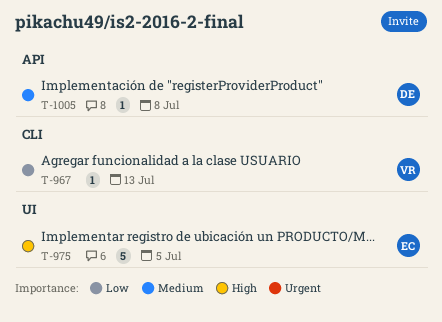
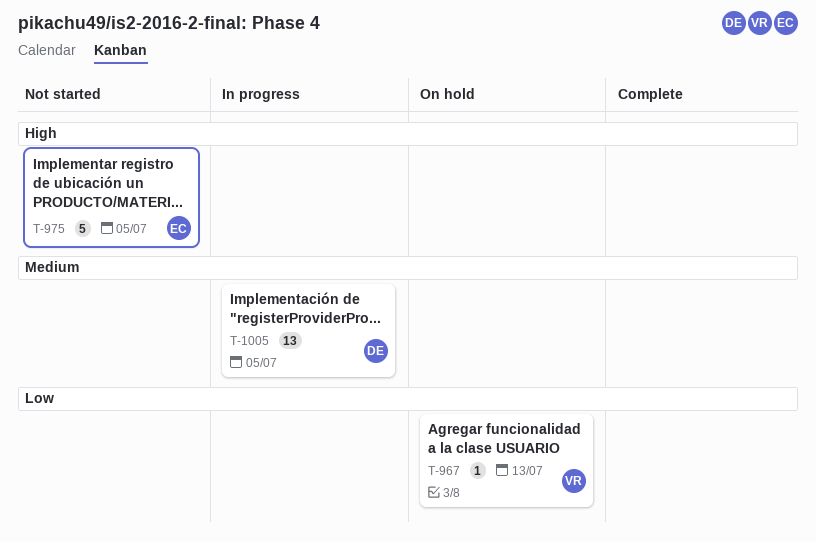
T-1005, estimate: 1 -> 13
T-1005, due: Jul 8 -> Jul 5

